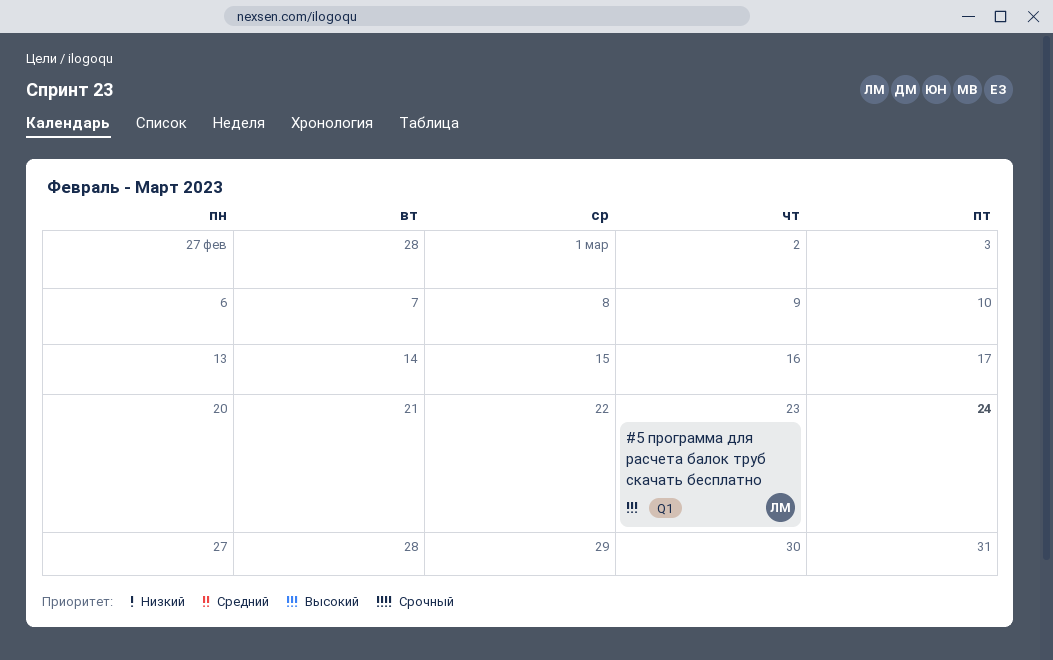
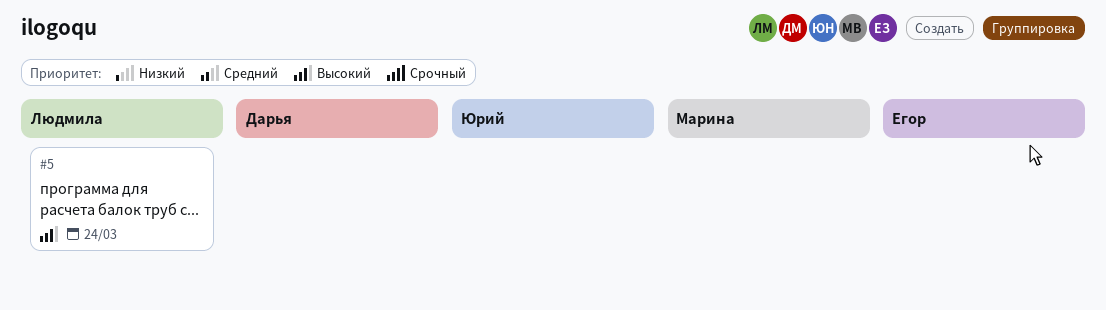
#5, due: Mar 23 -> Mar 24

